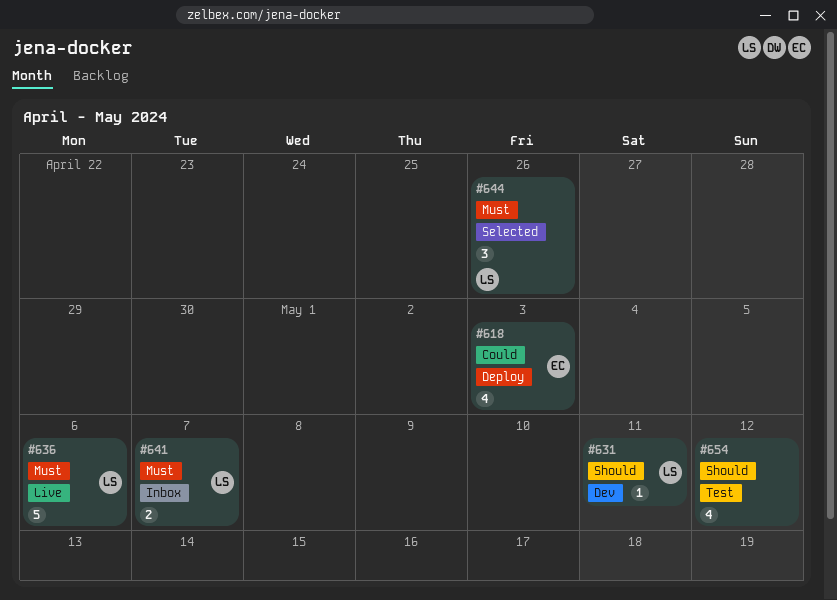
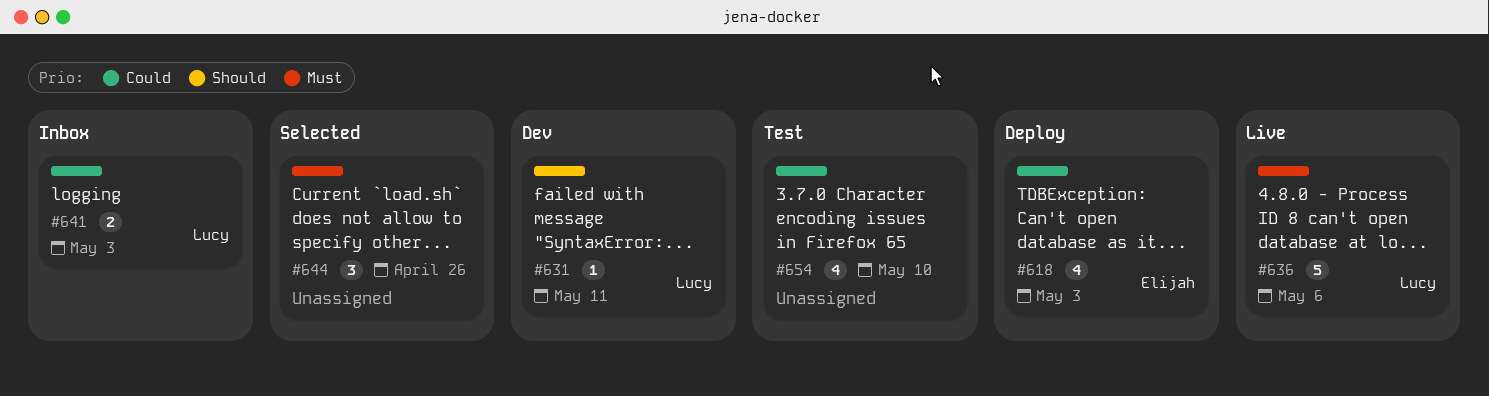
#641, priority: Must -> Could
#641, due: May 7 -> May 3
#644, owner: Lucy -> none
#654, priority: Should -> Could
#654, due: May 12 -> May 10

